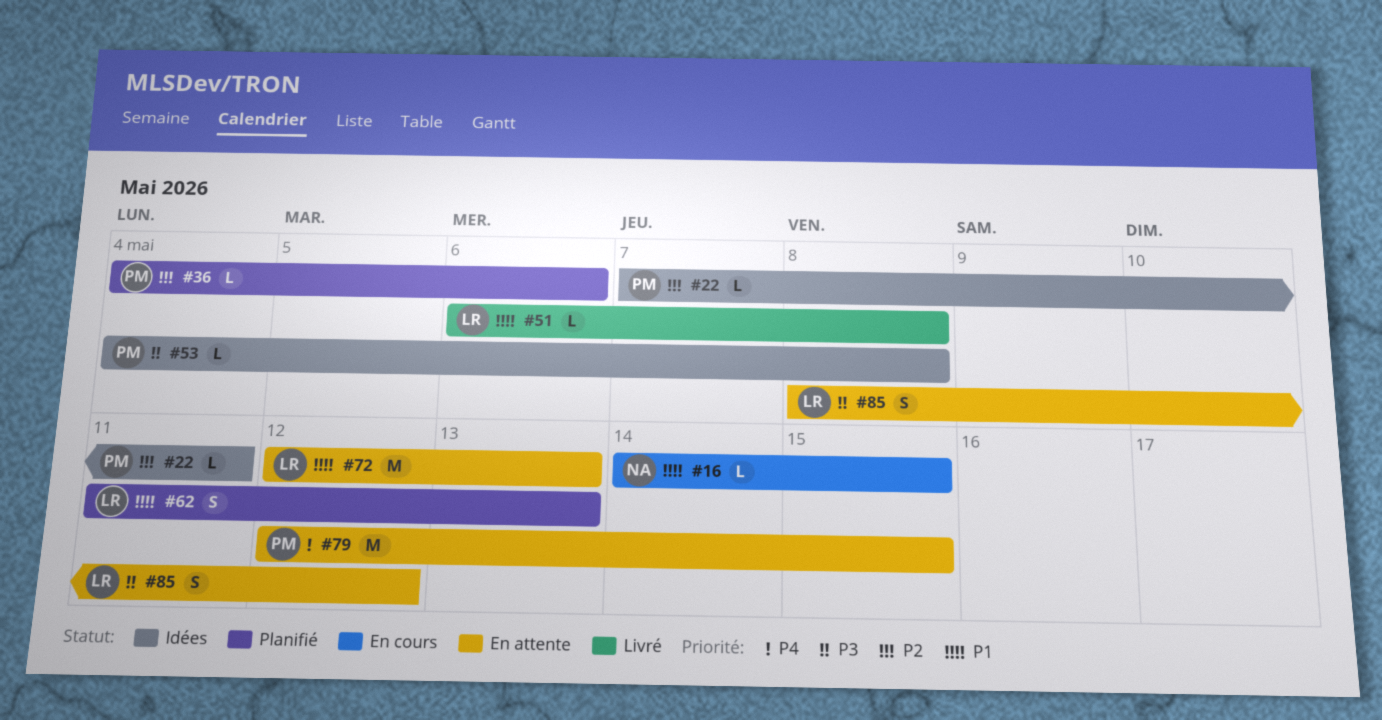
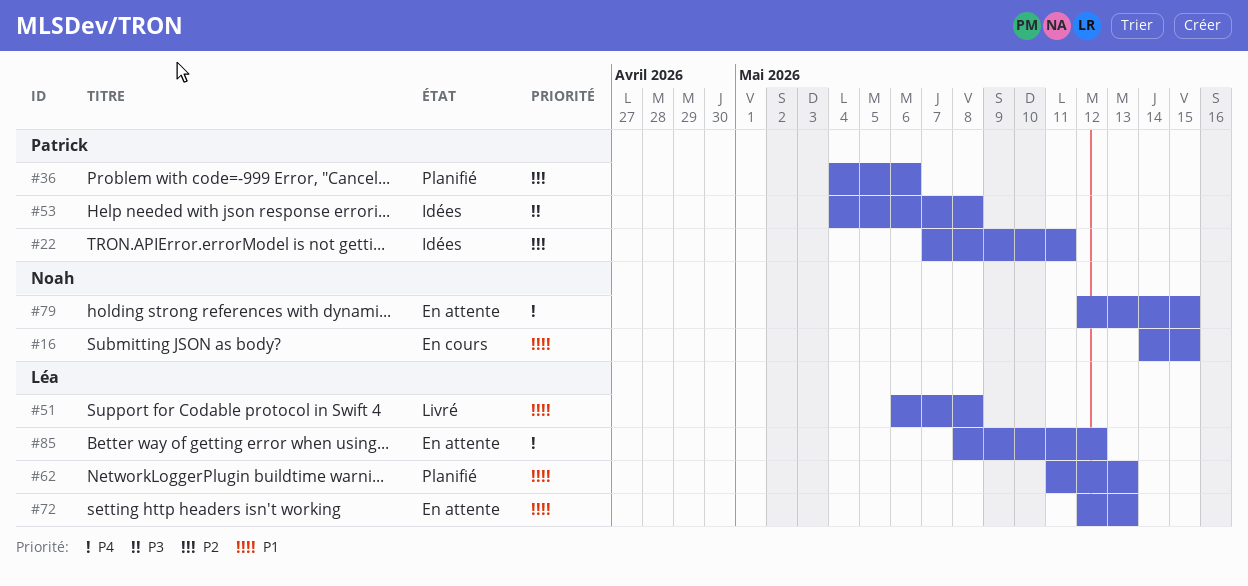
#79, owner: Patrick -> Noah
#85, priority: P3 -> P4

